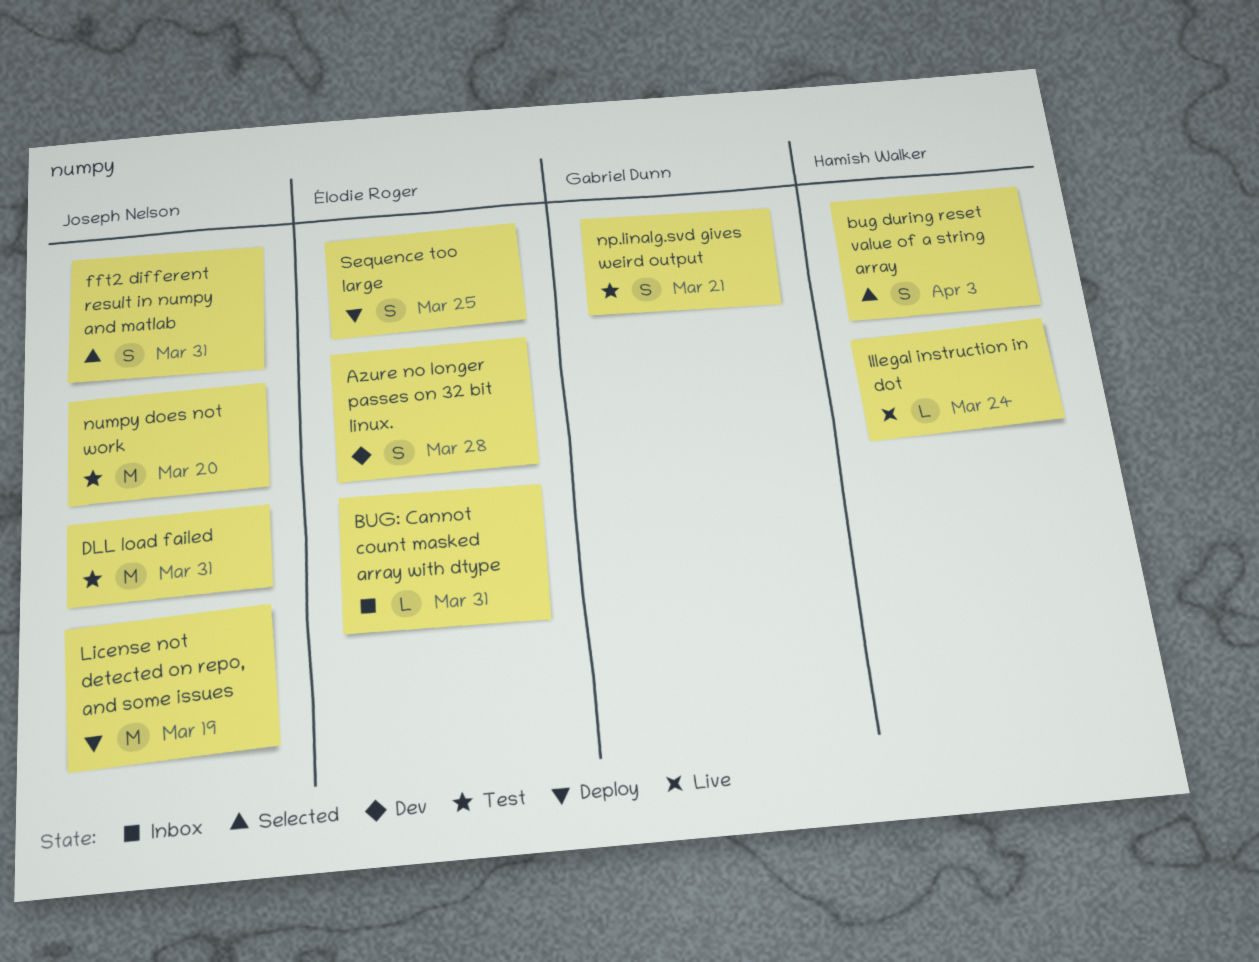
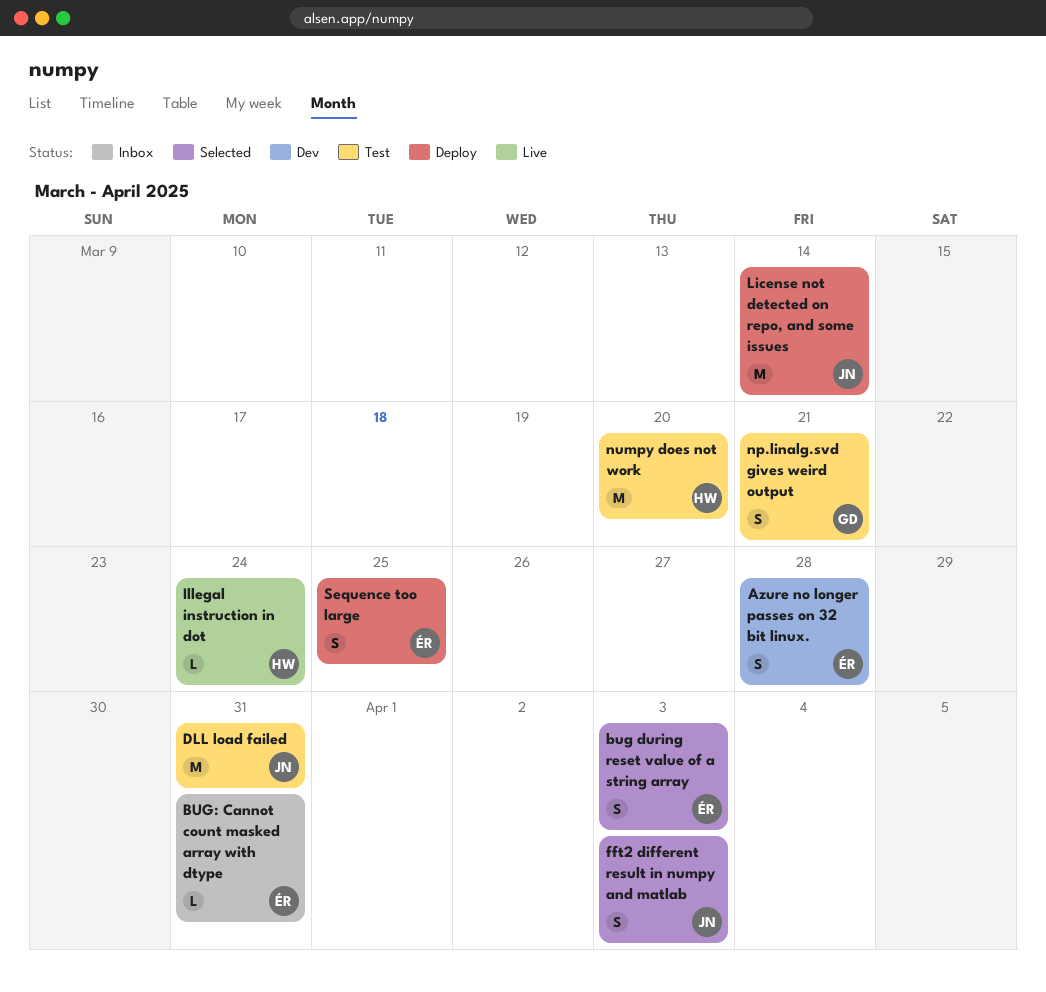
bug during reset value of a string array, owner: Hamish Walker -> Élodie Roger
fft2 different result in numpy and matlab, due: Mar 31 -> Apr 3
License not detected on repo, and some issues, due: Mar 19 -> Mar 14
numpy does not work, owner: Joseph Nelson -> Hamish Walker

